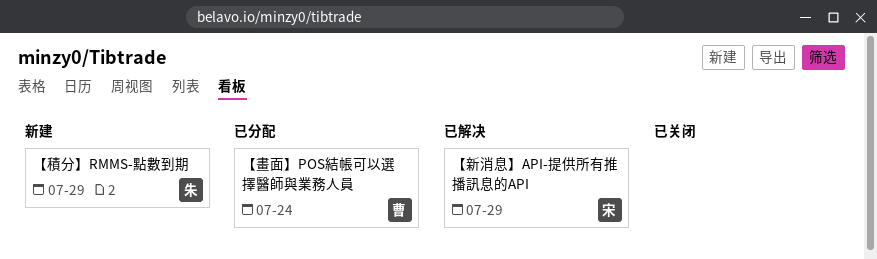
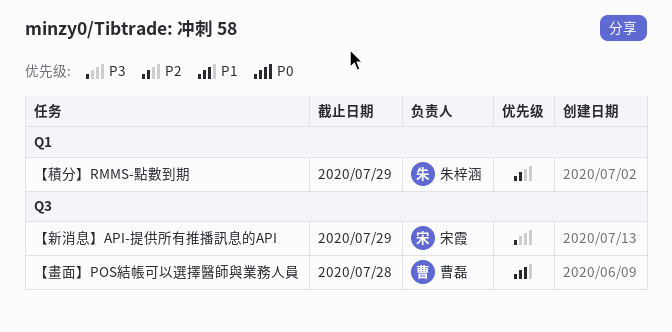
【畫面】POS結帳可以選擇醫師與業務人員, due: Jul 24 -> Jul 28

